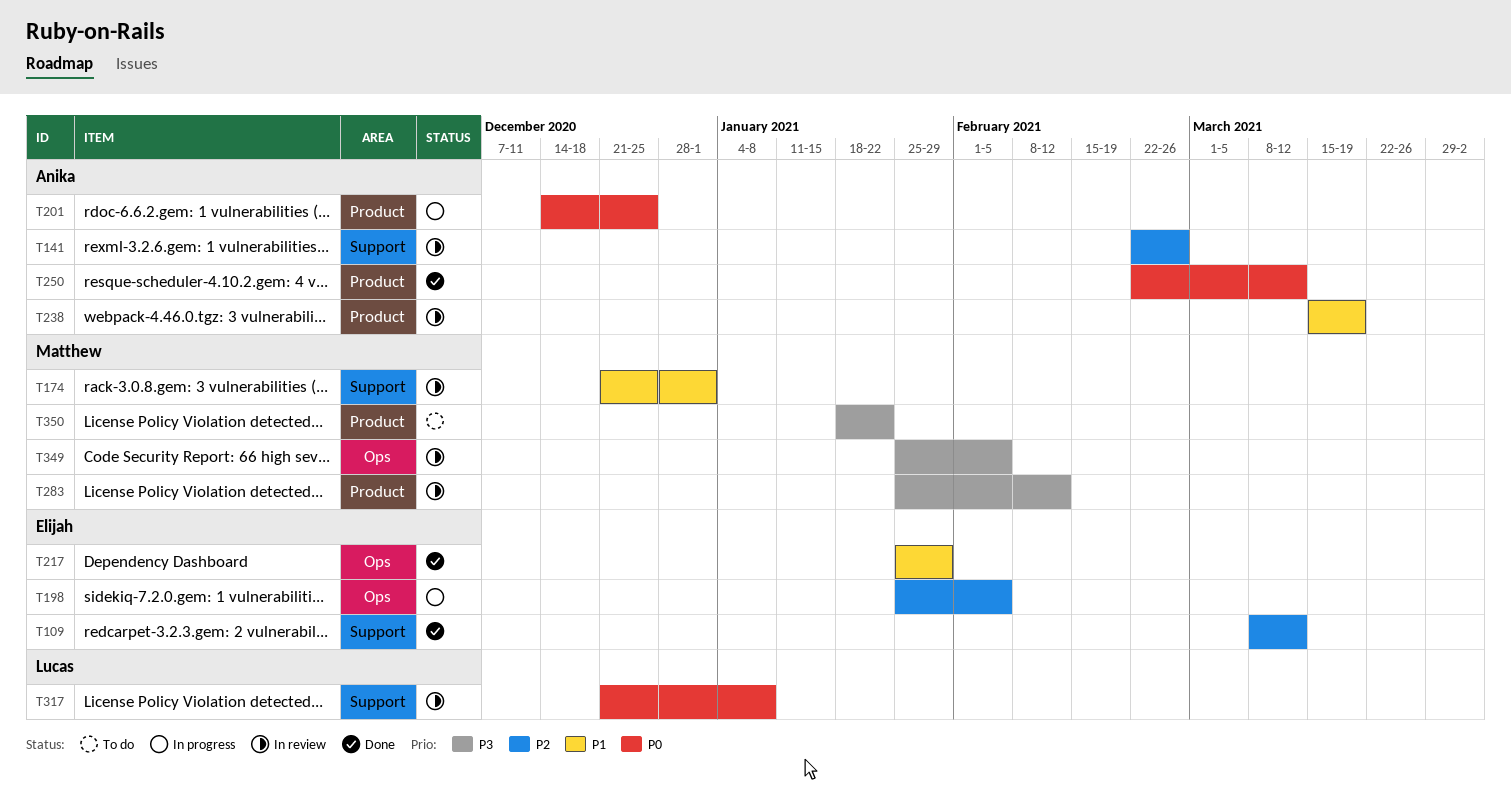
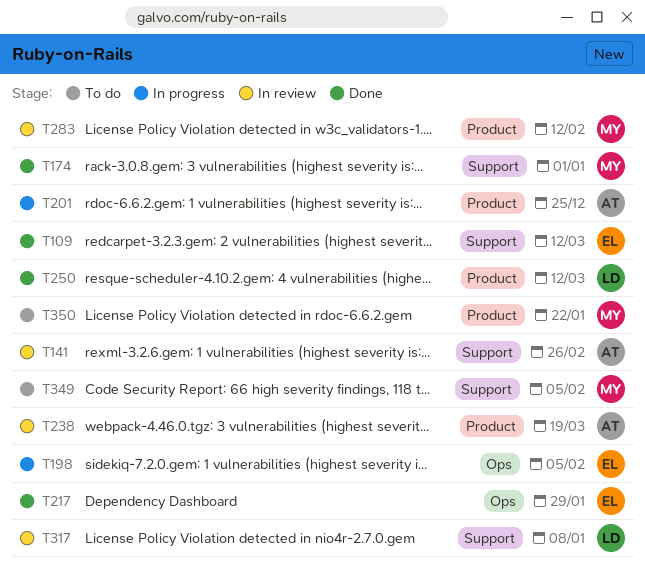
T174, status: In review -> Done
T250, owner: Anika -> Lucas
T349, status: In review -> To do
T349, label: Ops -> Support

